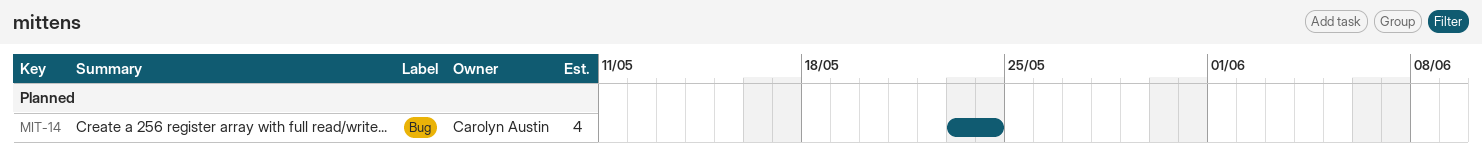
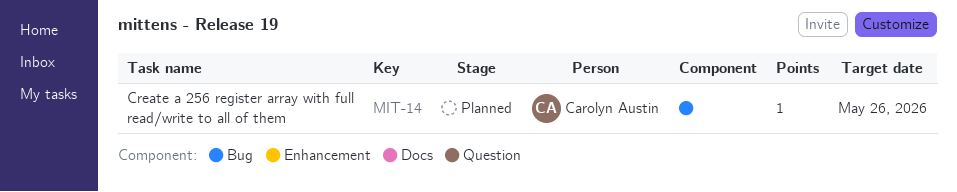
MIT-14, estimate: 4 -> 1
MIT-14, due: May 24 -> May 26

